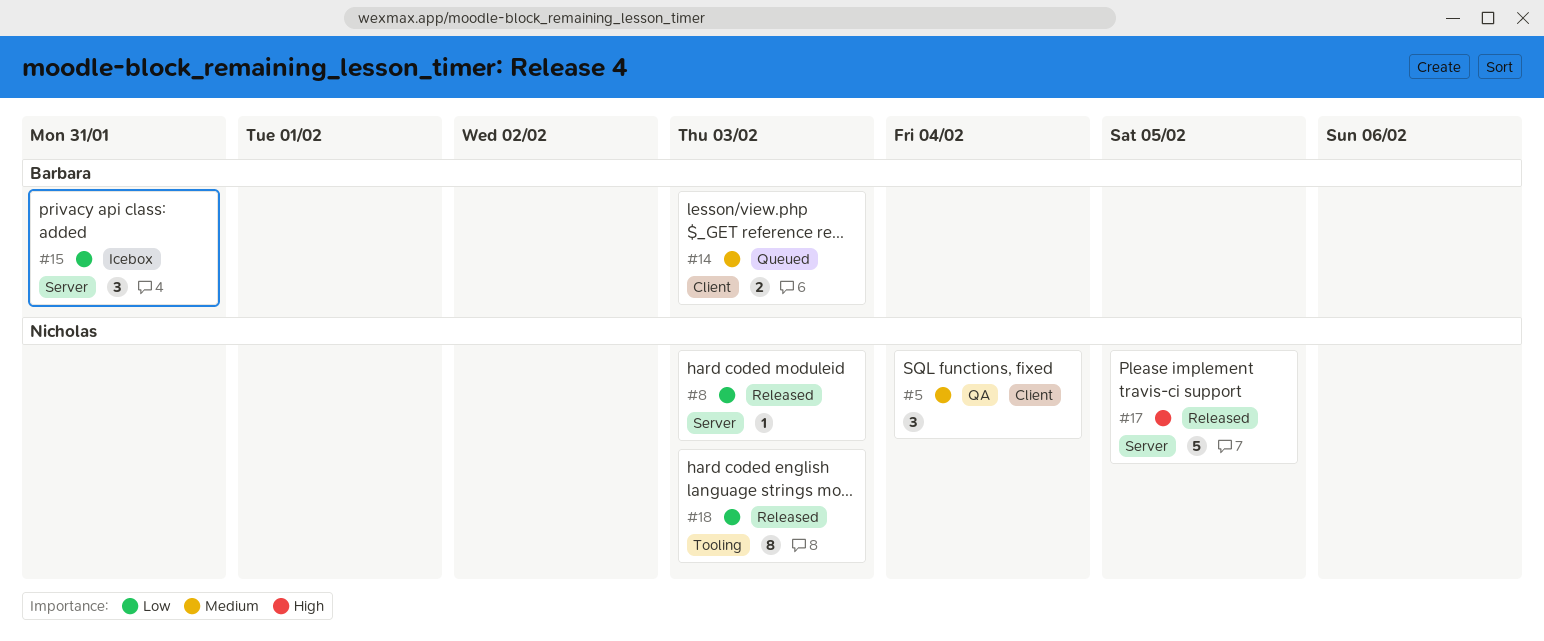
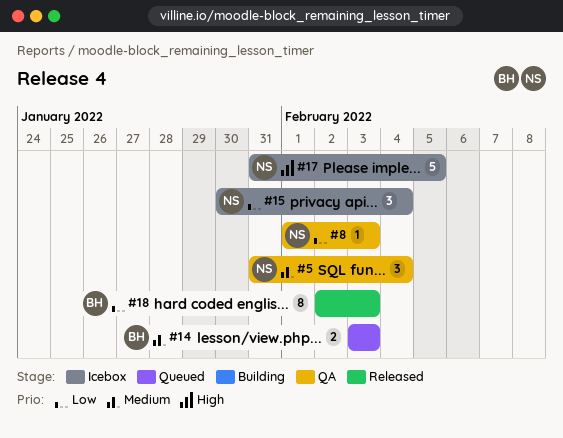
#8, status: Released -> QA
#15, owner: Barbara -> Nicholas
#15, due: Jan 31 -> Feb 4
#17, status: Released -> Icebox
#18, owner: Nicholas -> Barbara

